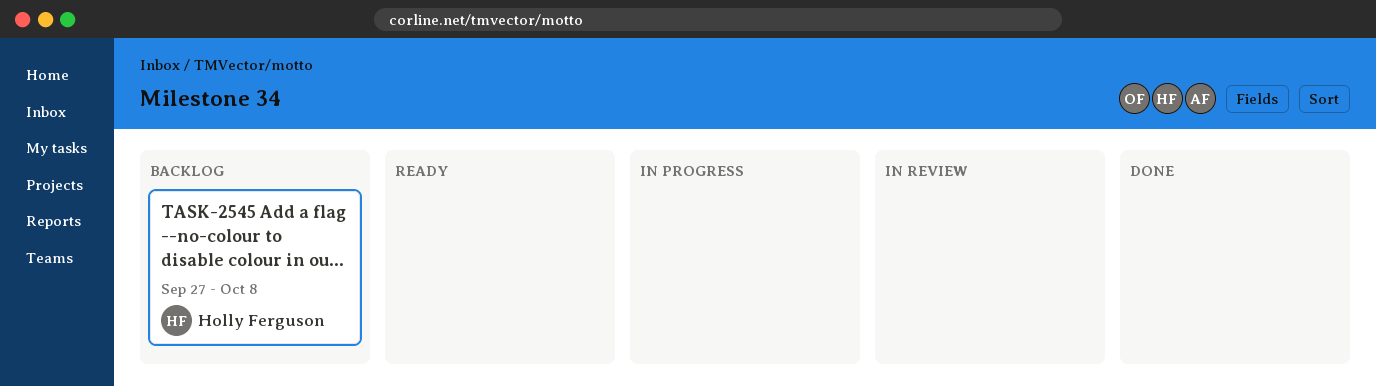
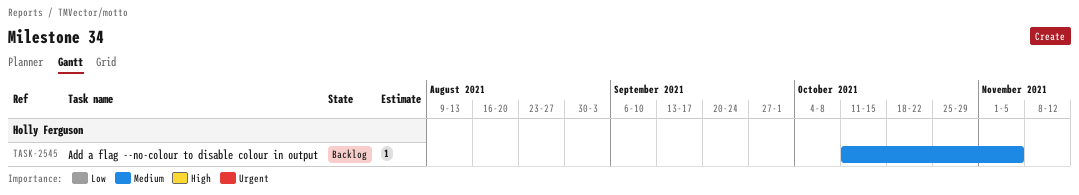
TASK-2545, start: Sep 27 -> Oct 11
TASK-2545, due: Oct 8 -> Nov 5

